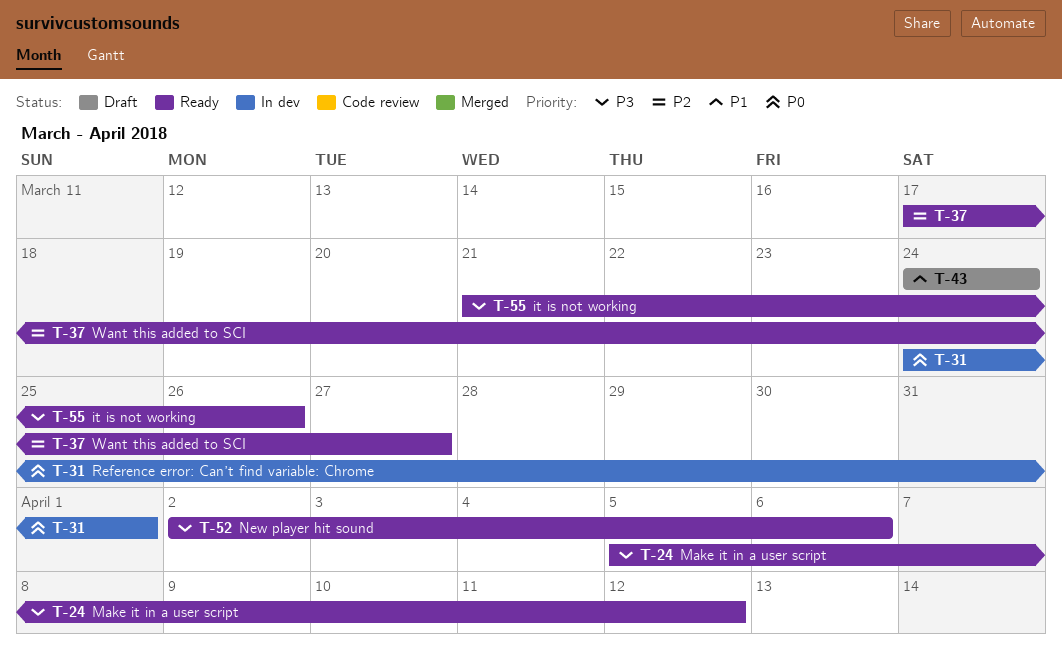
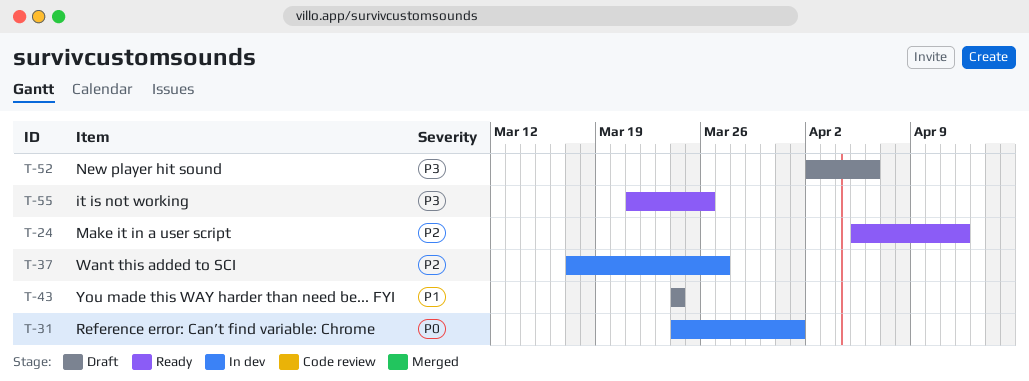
T-24, priority: P3 -> P2
T-37, status: Ready -> In dev
T-52, status: Ready -> Draft

